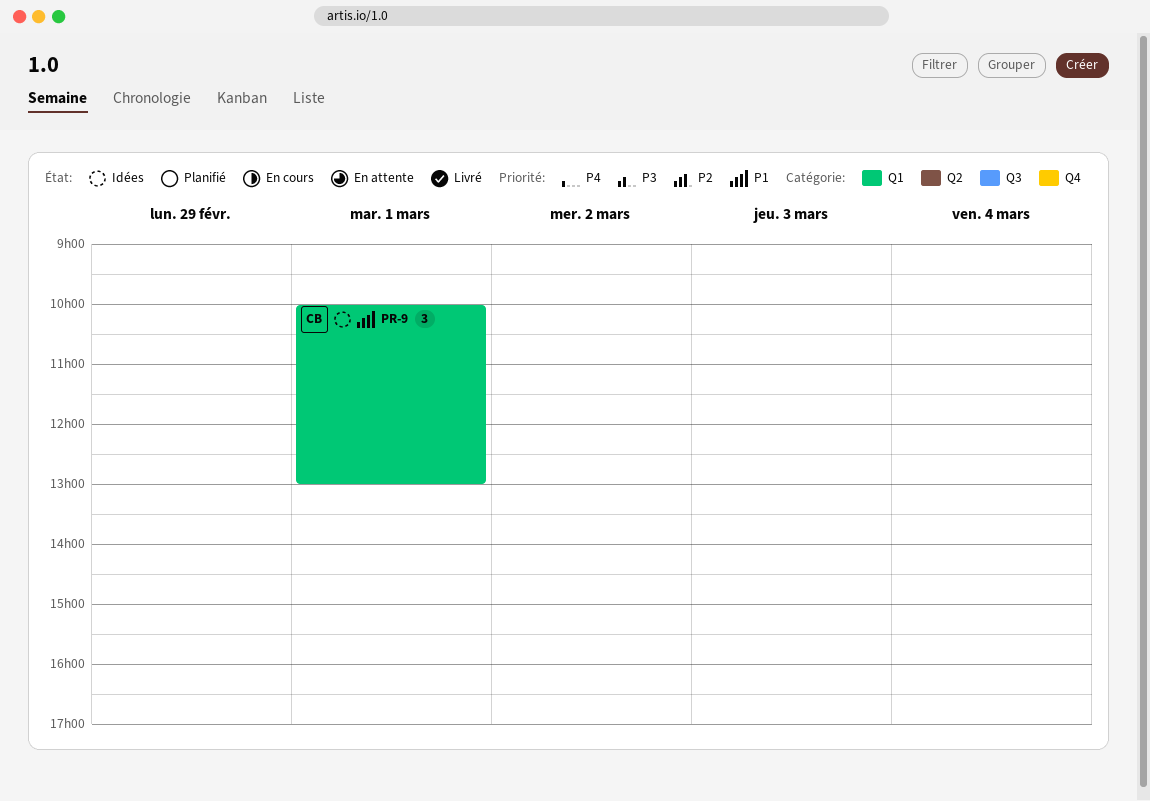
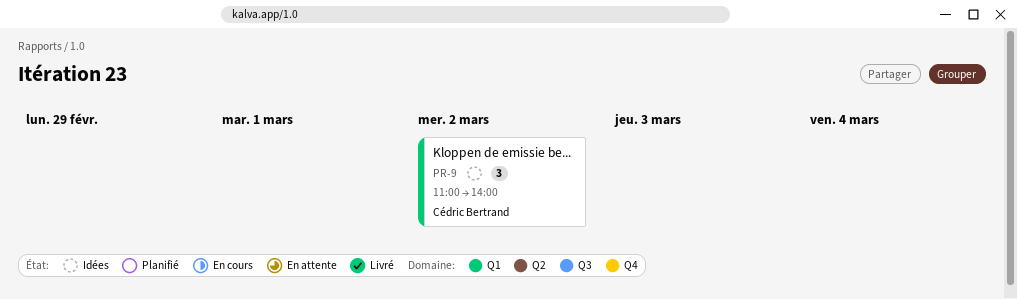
PR-9, day: Mar 1 -> Mar 2
PR-9, begins: 10:00 -> 11:00
PR-9, ends: 13:00 -> 14:00

